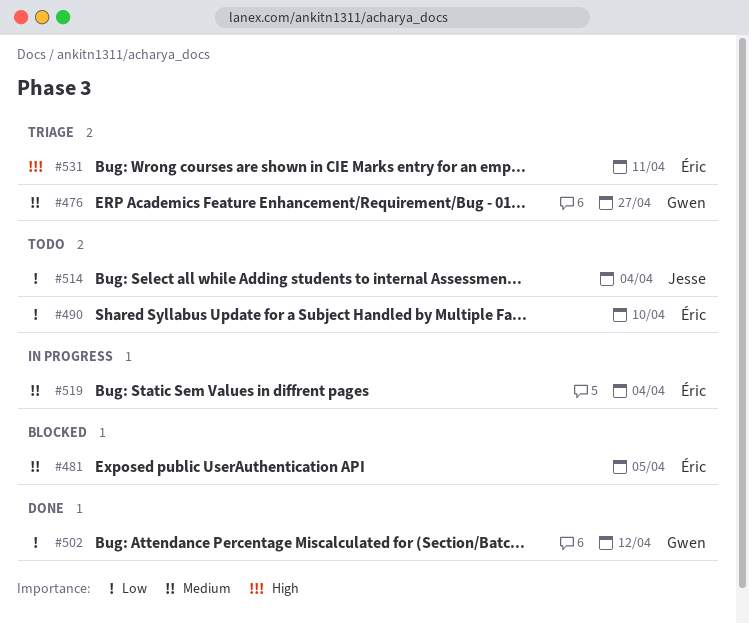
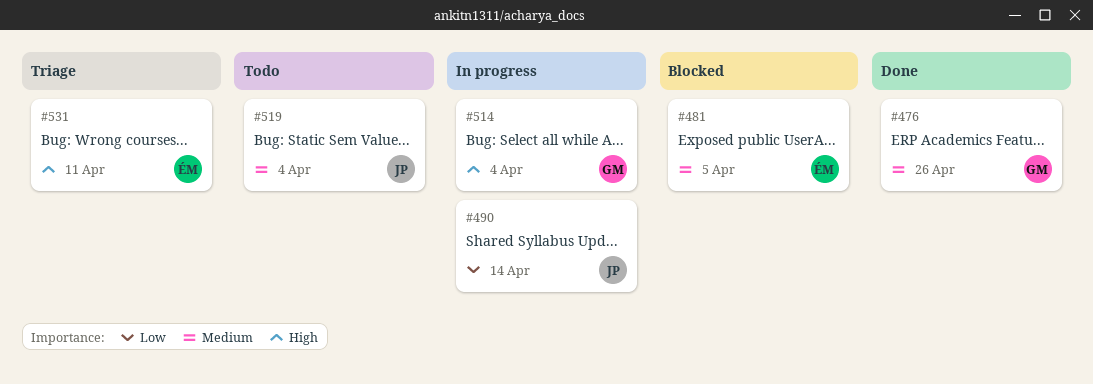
#476, status: Triage -> Done
#476, due: Apr 27 -> Apr 26
#490, status: Todo -> In progress
#490, owner: Éric -> Jesse
#490, due: Apr 10 -> Apr 14
#502: present -> none
#514, status: Todo -> In progress
#514, owner: Jesse -> Gwen
#514, priority: Low -> High
#519, status: In progress -> Todo
#519, owner: Éric -> Jesse

